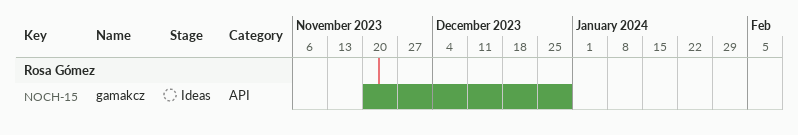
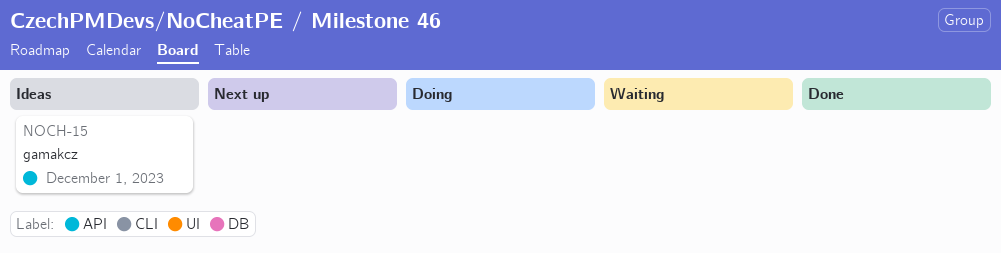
NOCH-15, due: Dec 29 -> Dec 1

